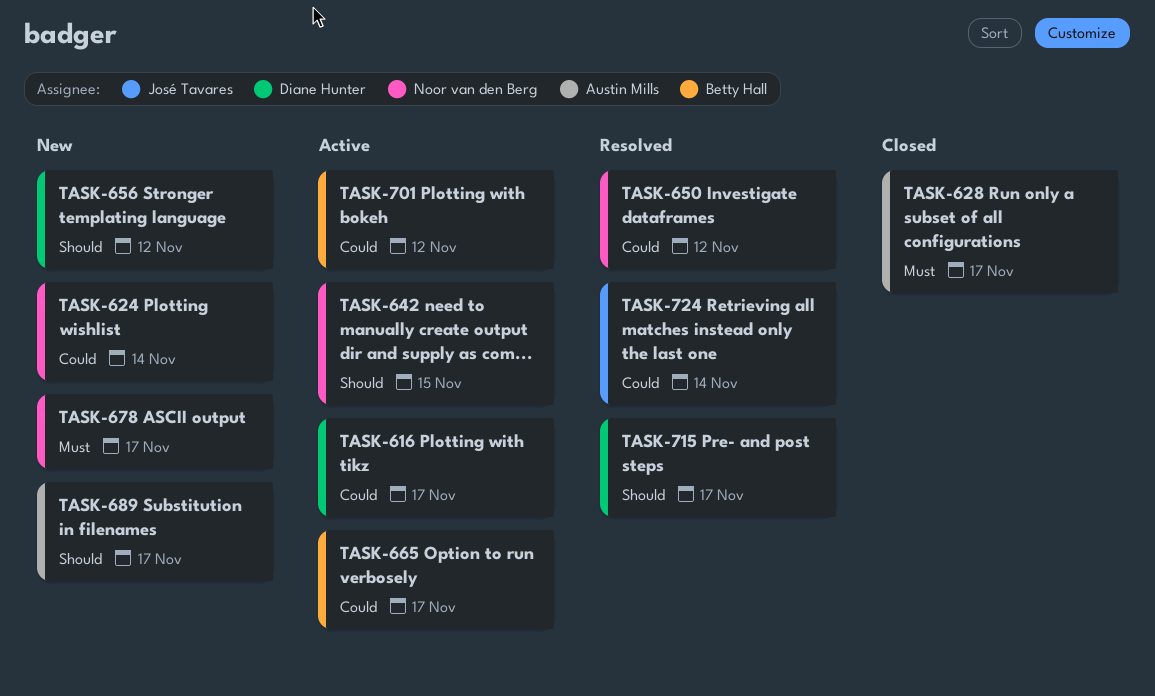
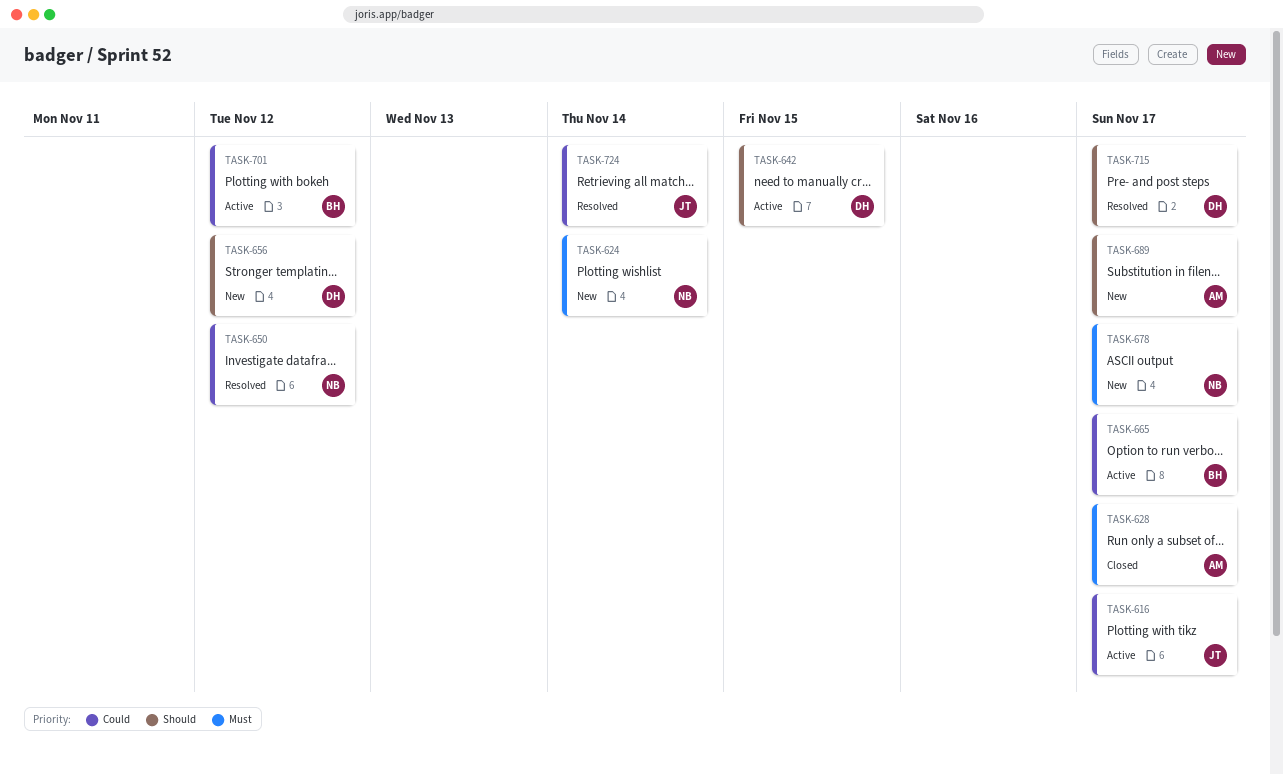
TASK-616, owner: Diane Hunter -> José Tavares
TASK-624, priority: Could -> Must
TASK-642, owner: Noor van den Berg -> Diane Hunter

